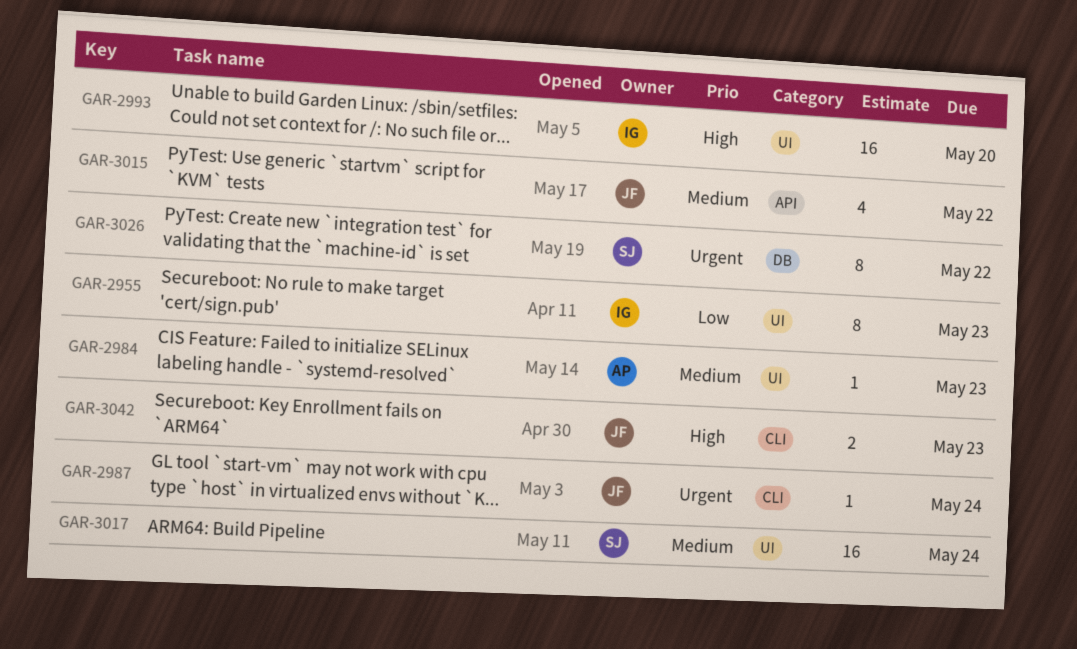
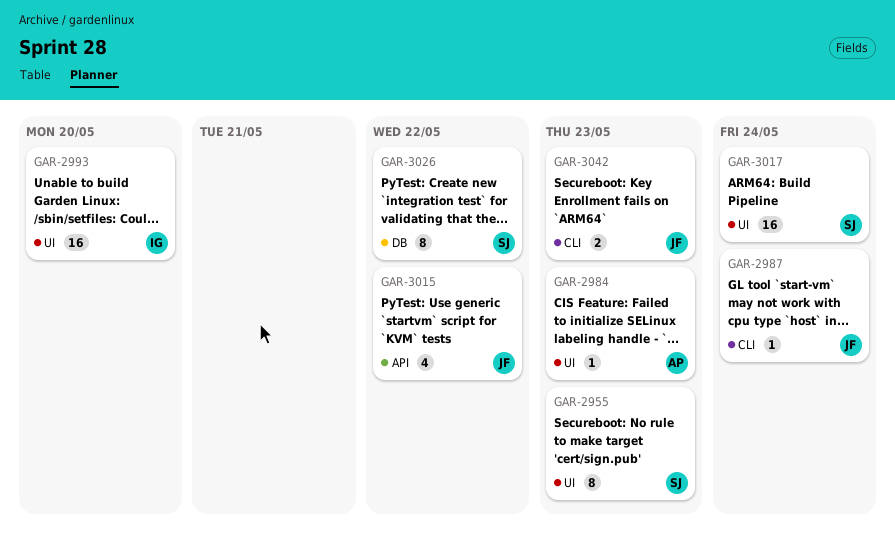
GAR-2955, owner: IG -> SJ

